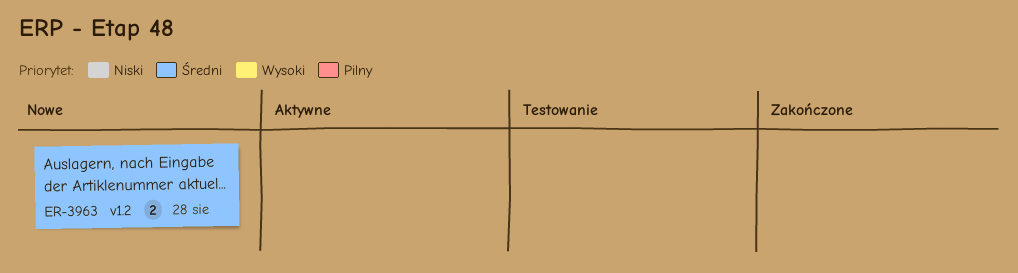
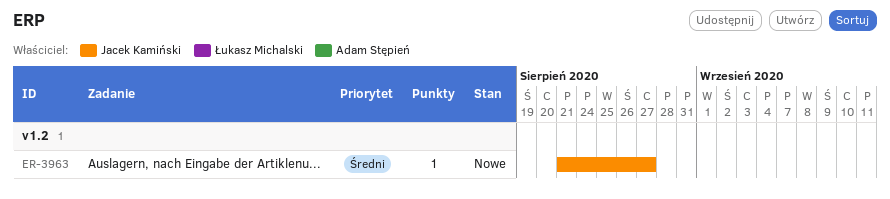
ER-3963, estimate: 2 -> 1
ER-3963, due: Aug 28 -> Aug 27

